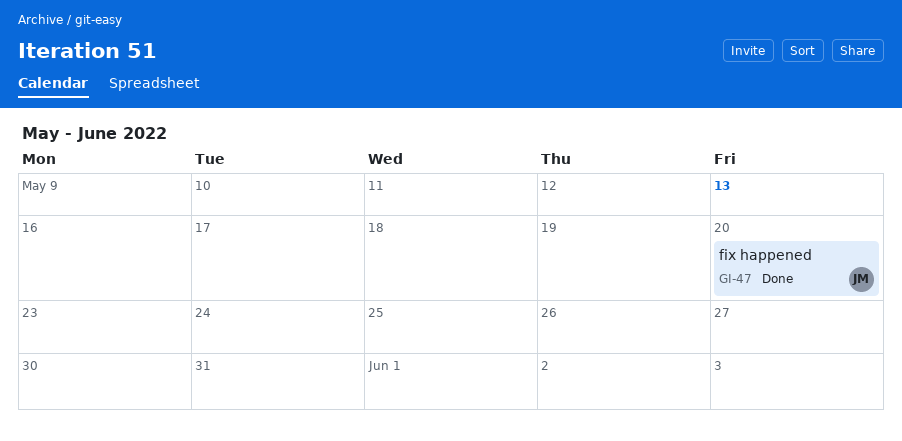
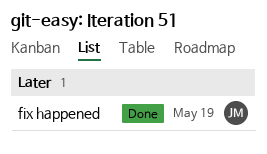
fix happened, due: May 20 -> May 19

